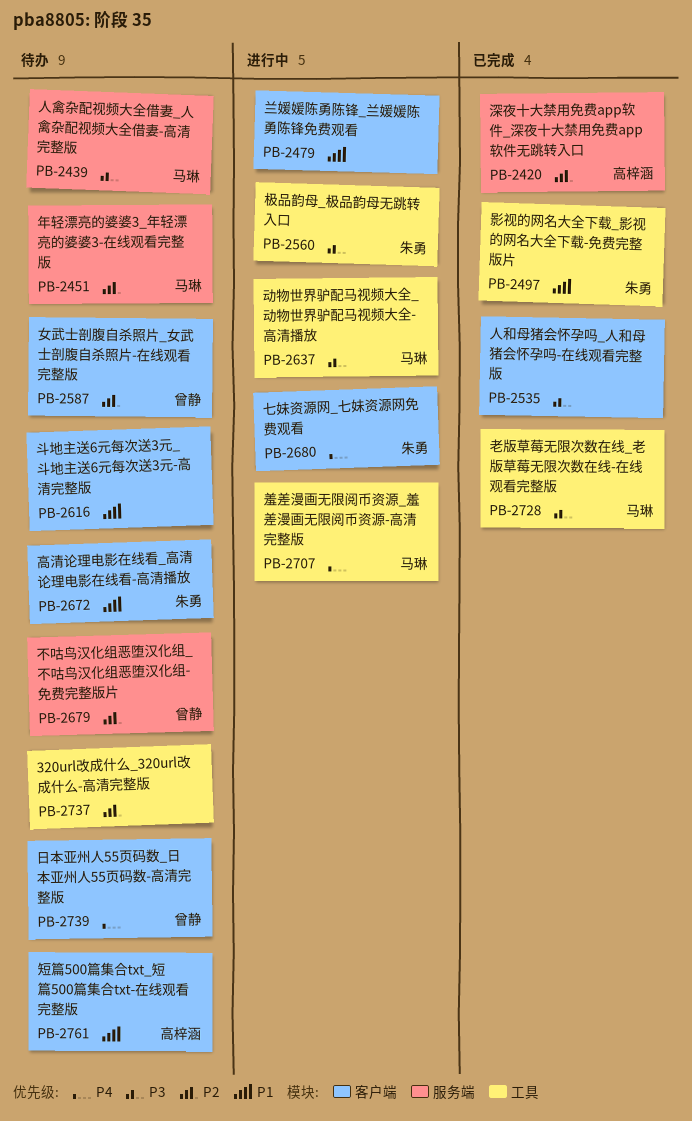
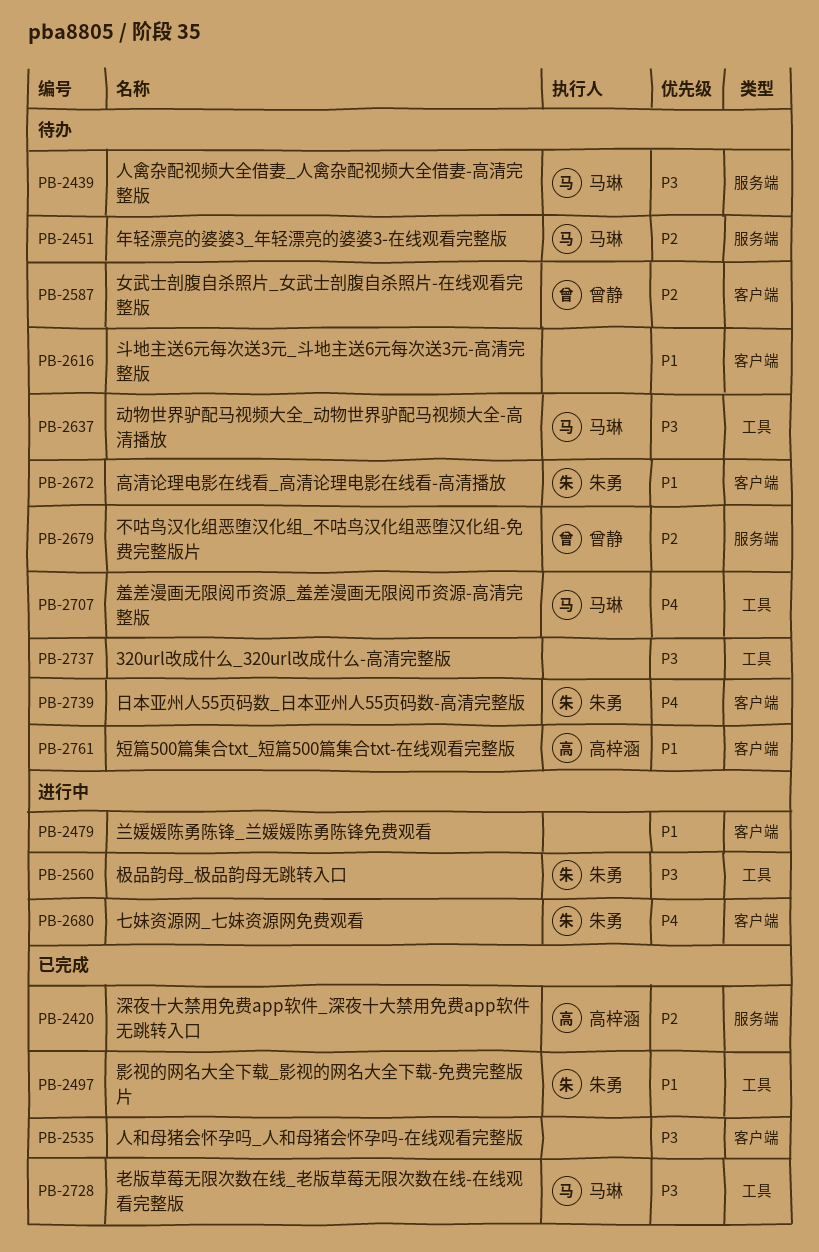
PB-2637, status: 进行中 -> 待办
PB-2707, status: 进行中 -> 待办
PB-2737, priority: P2 -> P3
PB-2739, owner: 曾静 -> 朱勇

